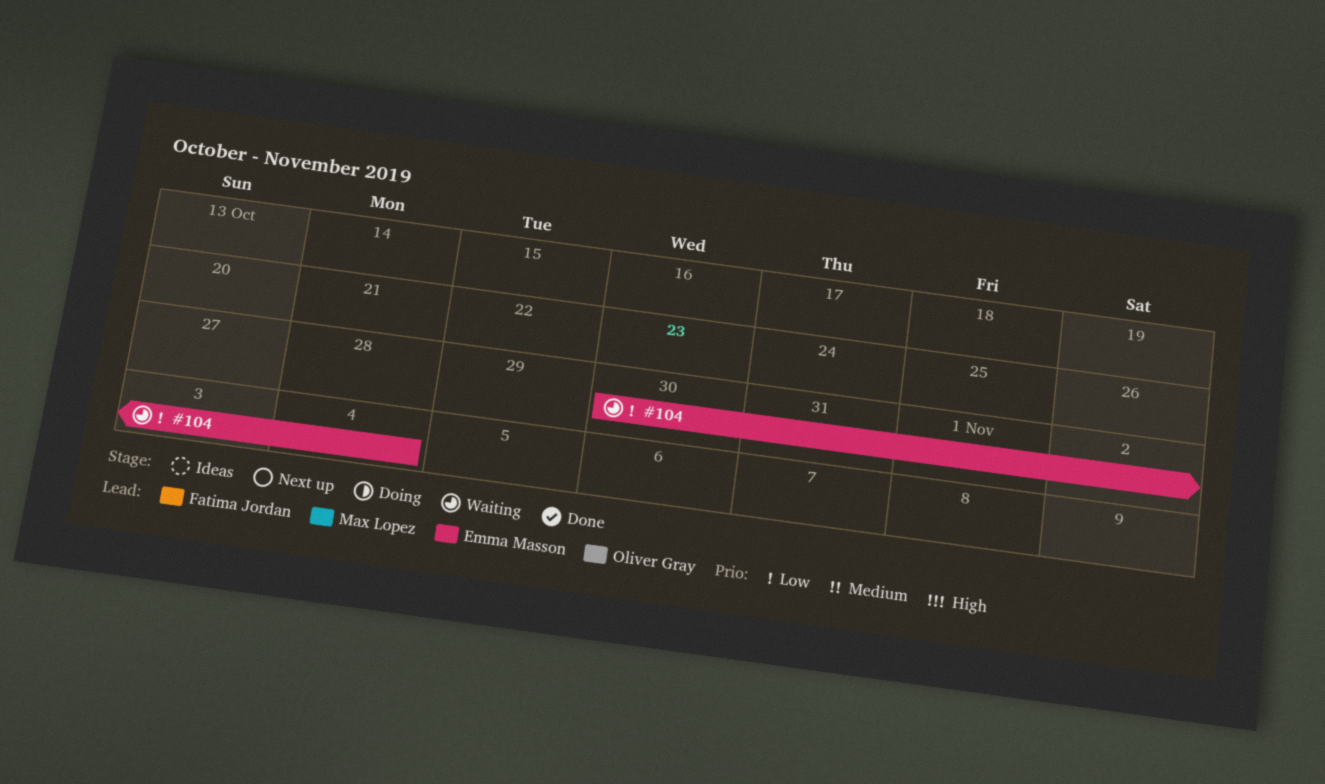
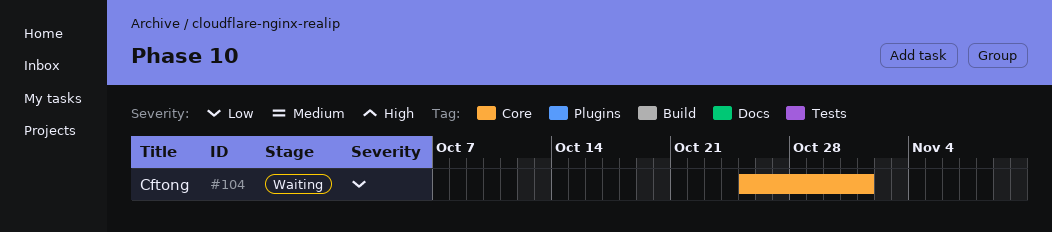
#104, start: Oct 30 -> Oct 25
#104, due: Nov 4 -> Nov 1

